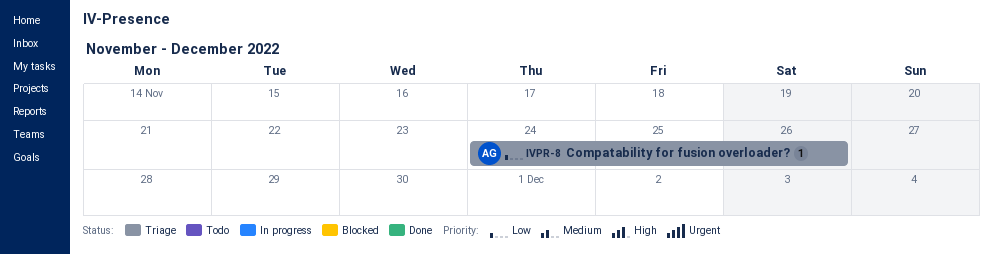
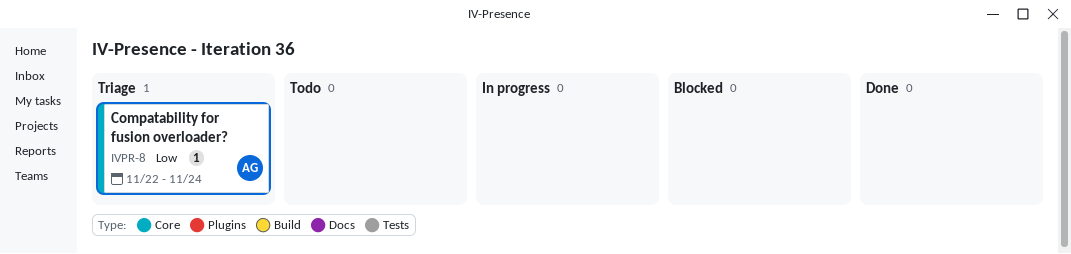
IVPR-8, start: Nov 24 -> Nov 22
IVPR-8, due: Nov 26 -> Nov 24

